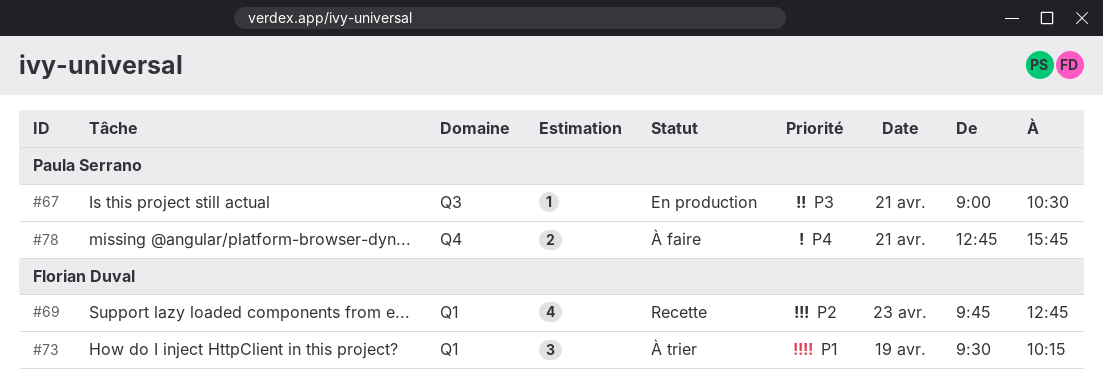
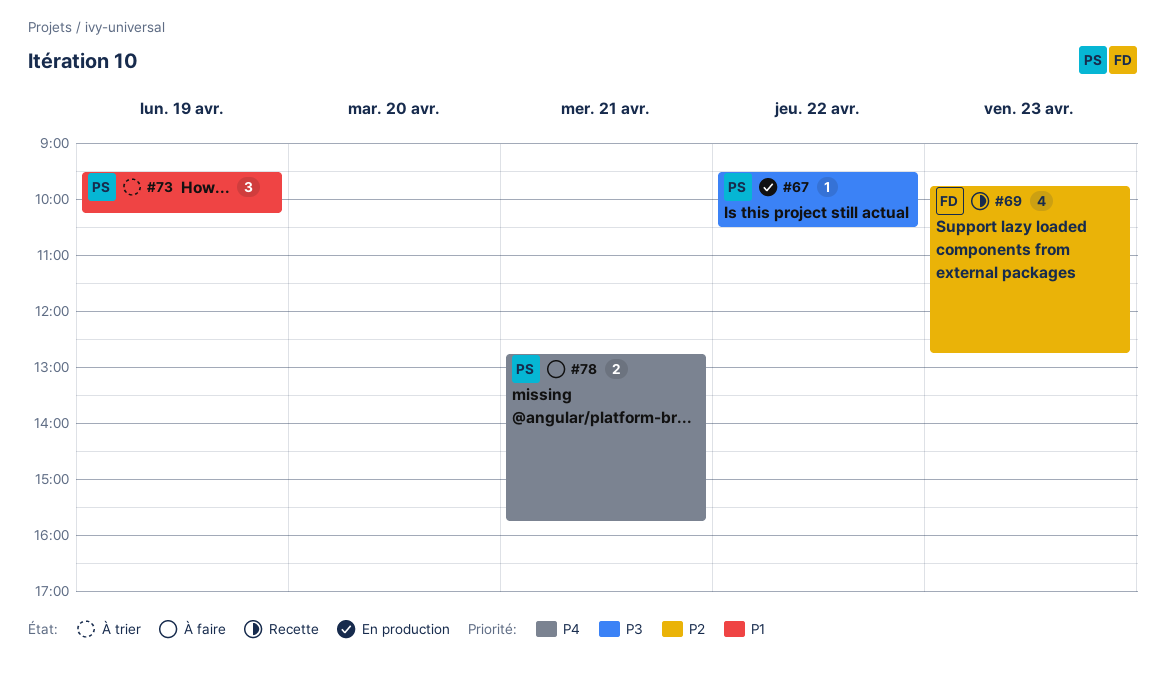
#67, day: Apr 21 -> Apr 22
#67, begins: 09:00 -> 09:30
#73, owner: Florian Duval -> Paula Serrano

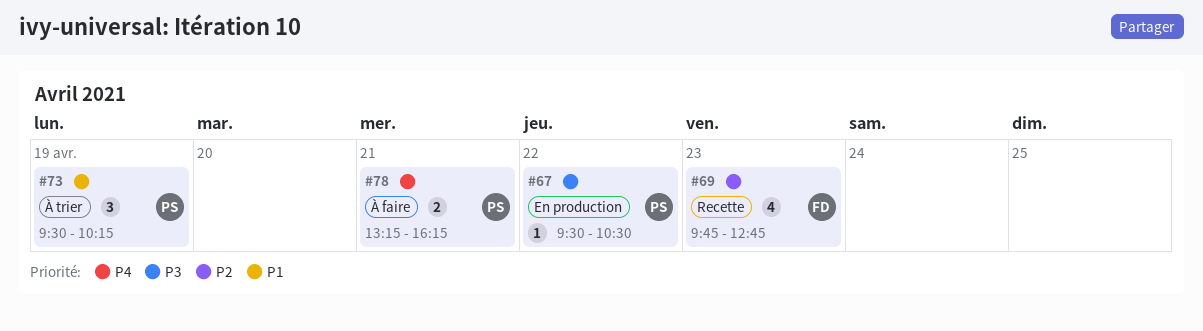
#78, begins: 12:45 -> 13:15
#78, ends: 15:45 -> 16:15

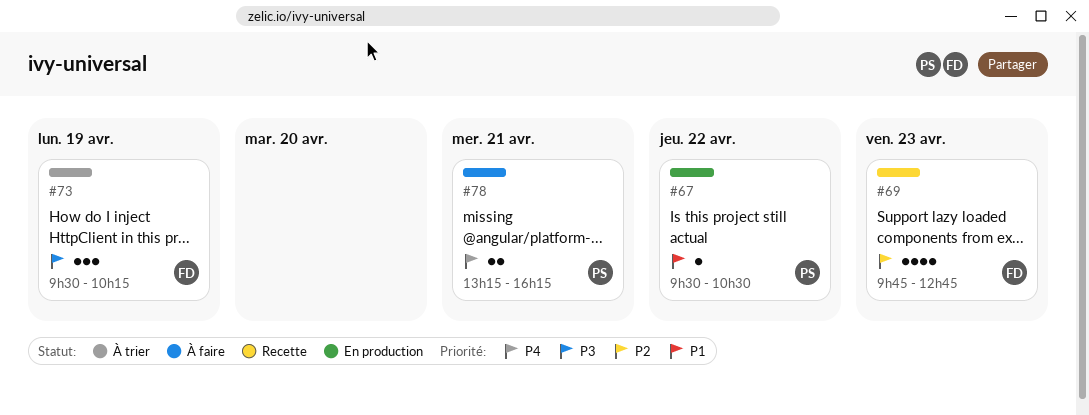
#67, priority: P3 -> P1
#73, owner: PS -> FD
#73, priority: P1 -> P3

